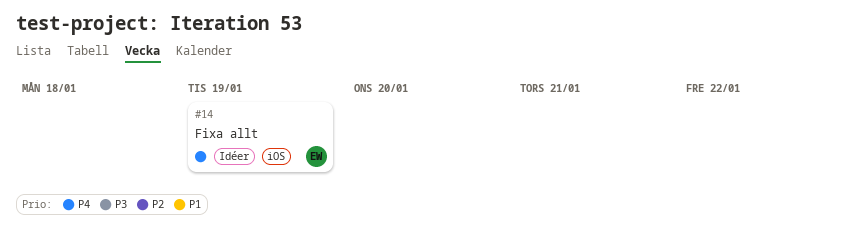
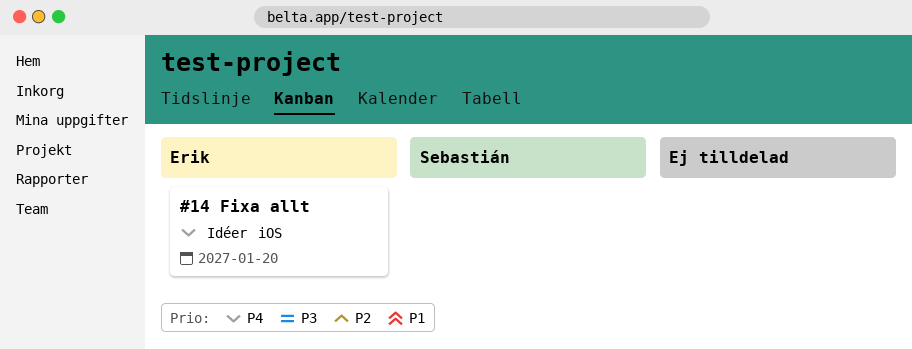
#14, due: Jan 19 -> Jan 20

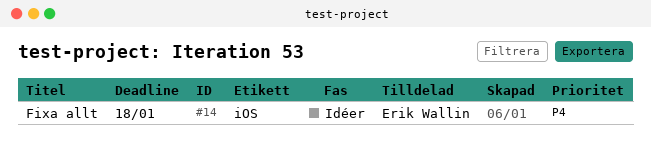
#14, due: Jan 20 -> Jan 18

